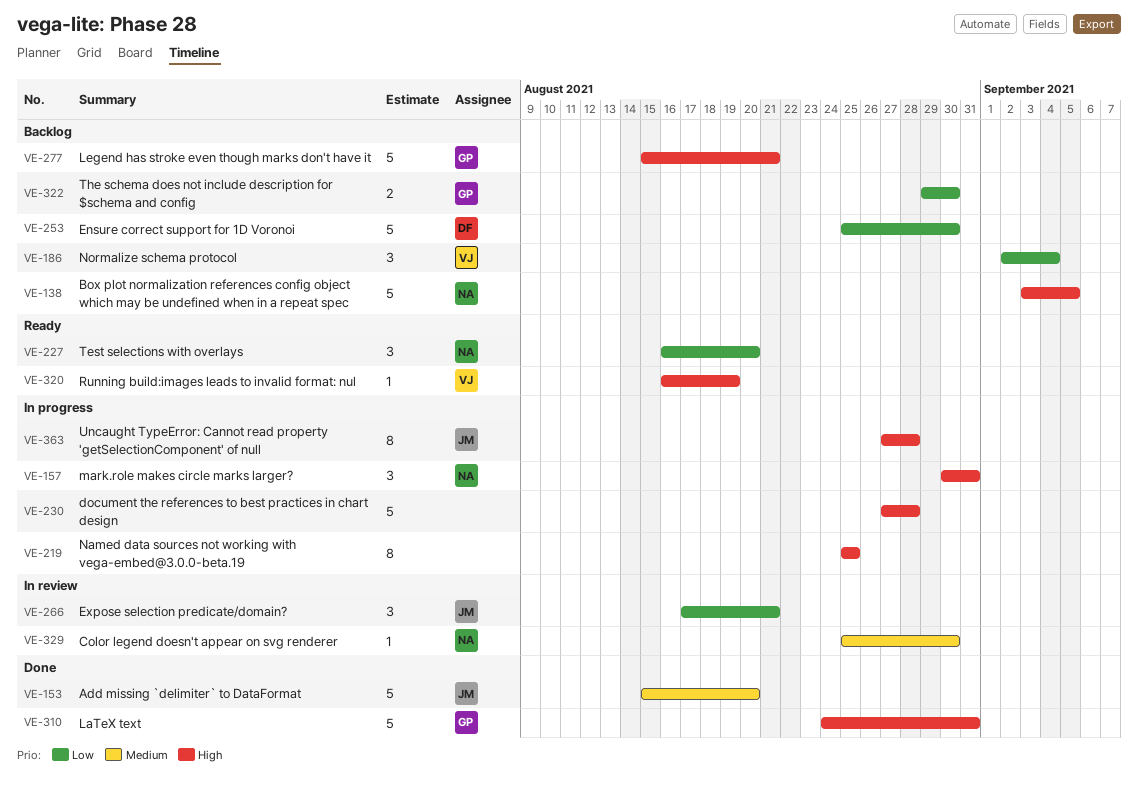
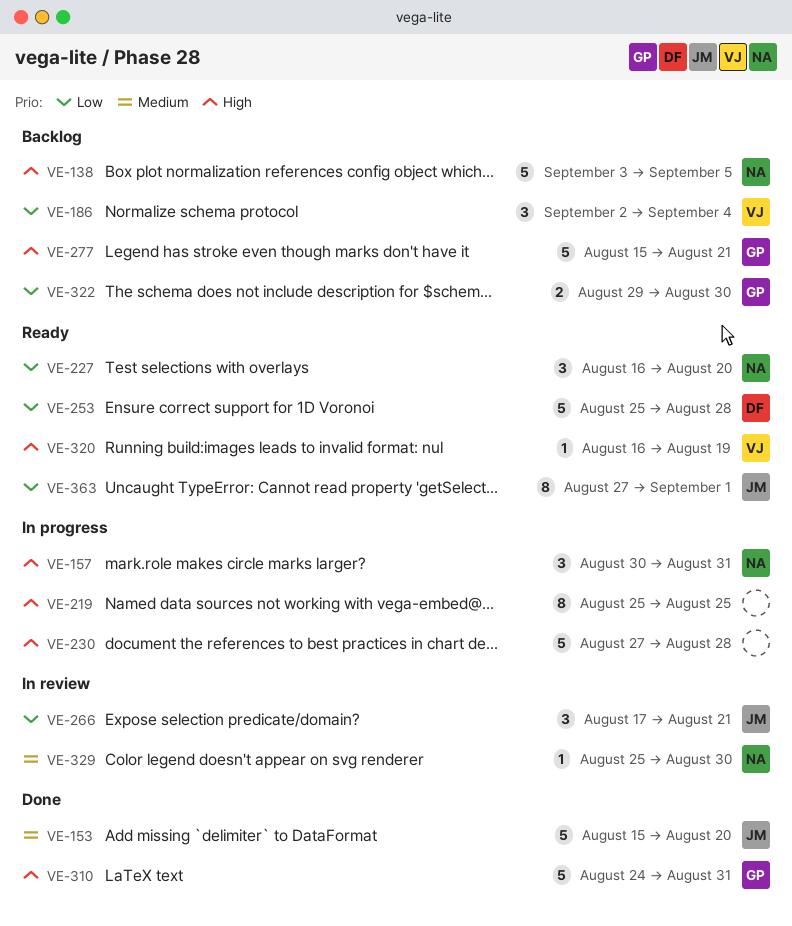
VE-253, status: Backlog -> Ready
VE-253, due: Aug 30 -> Aug 28
VE-363, status: In progress -> Ready
VE-363, priority: High -> Low
VE-363, due: Aug 28 -> Sep 1

